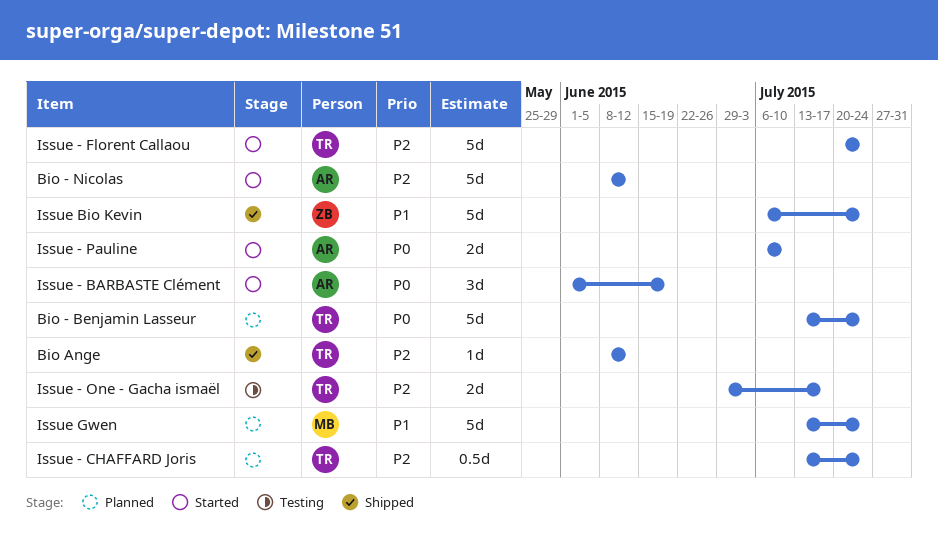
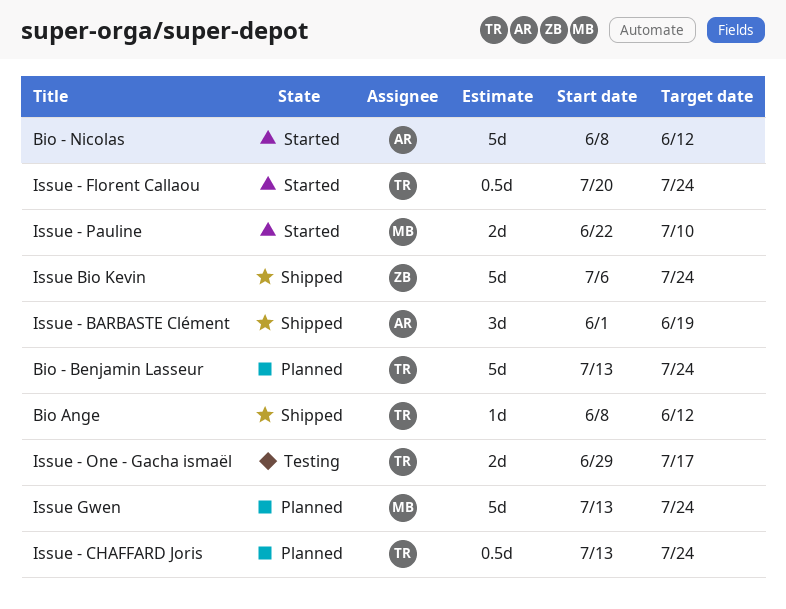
Issue - BARBASTE Clément, status: Started -> Shipped
Issue - Florent Callaou, estimate: 5d -> 0.5d
Issue - Pauline, owner: AR -> MB
Issue - Pauline, start: Jul 6 -> Jun 22

